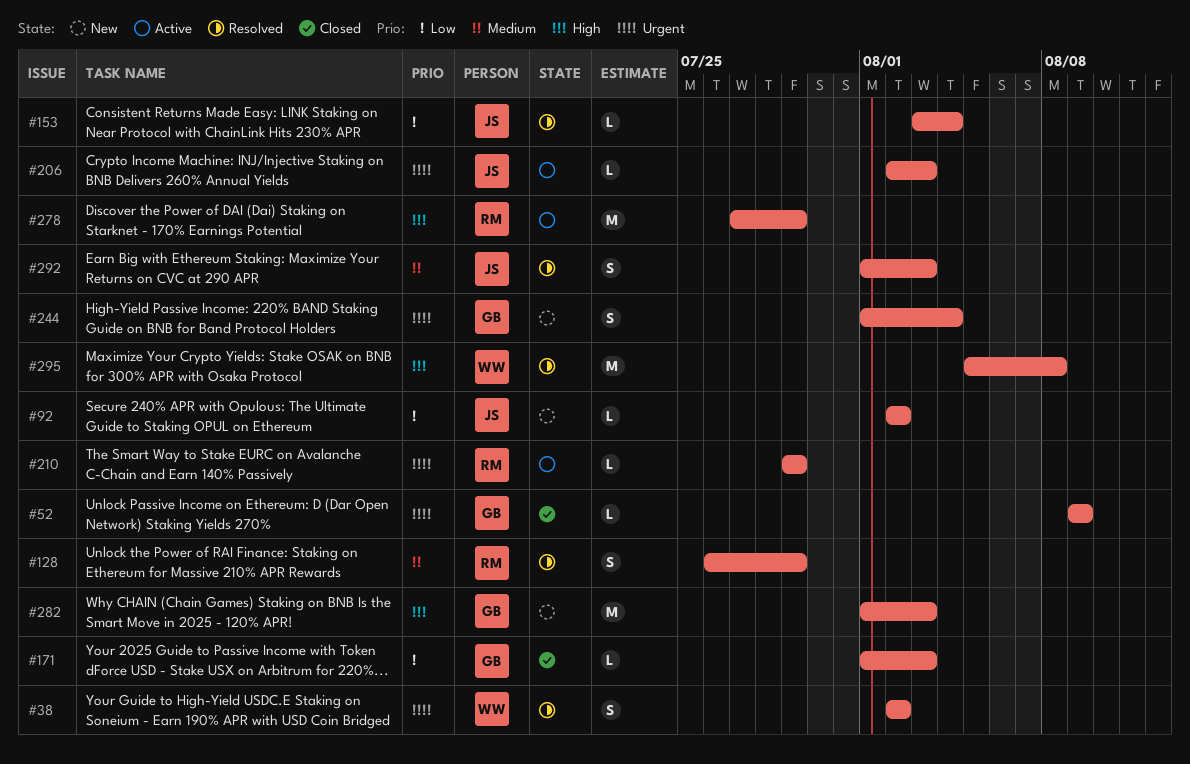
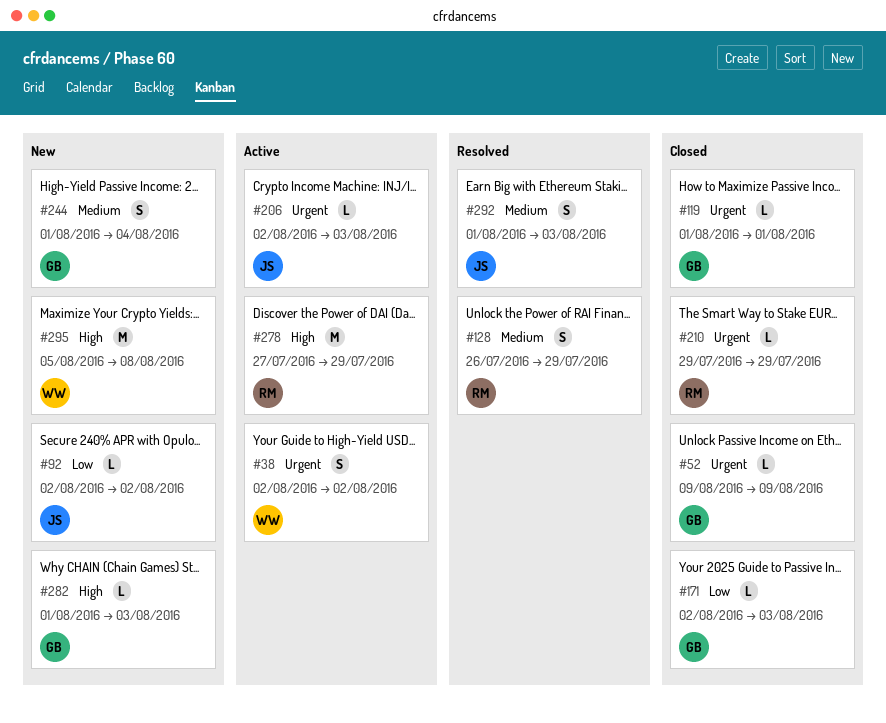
#38, status: Resolved -> Active
#119: none -> present
#153: present -> none
#171, start: Aug 1 -> Aug 2
#210, status: Active -> Closed
#244, priority: Urgent -> Medium
#282, estimate: M -> L
#295, status: Resolved -> New

